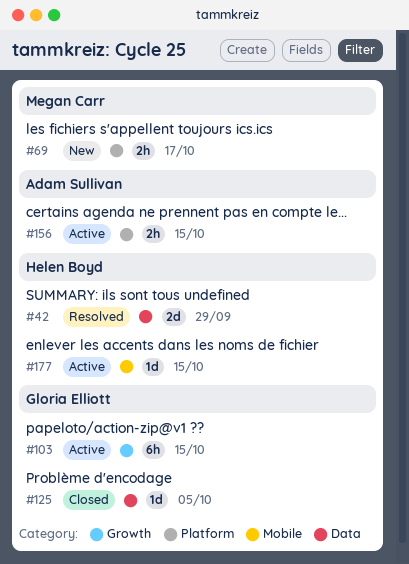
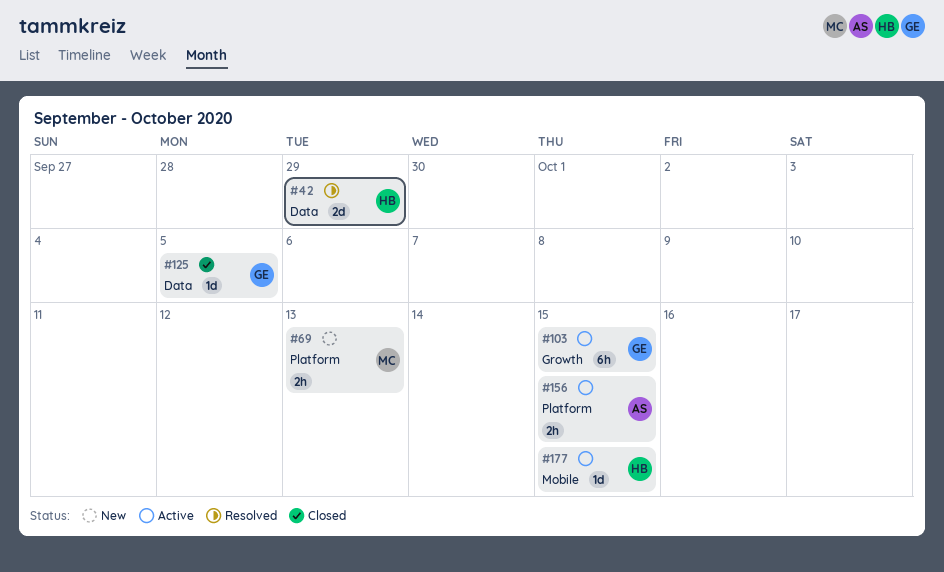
#69, due: Oct 17 -> Oct 13

